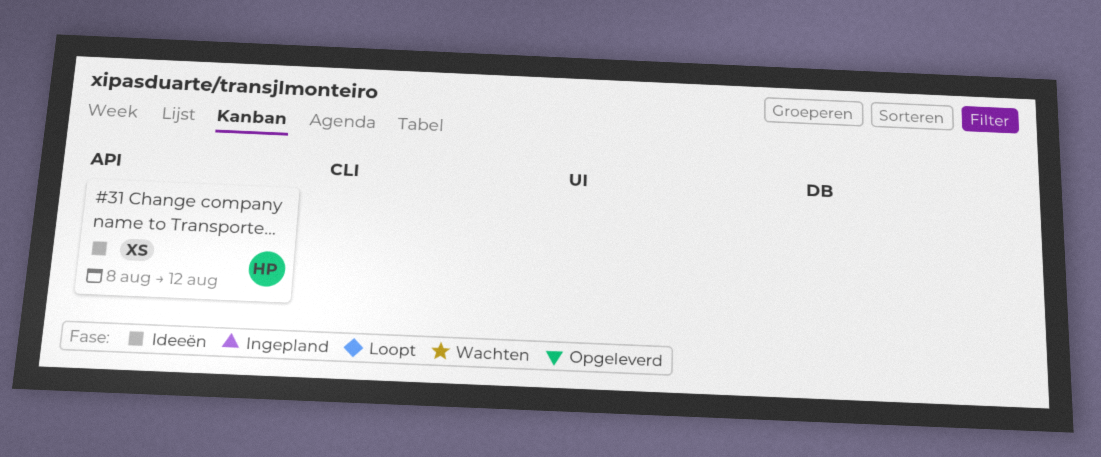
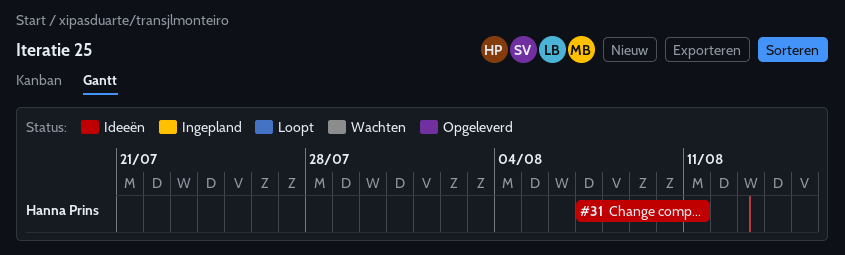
#31, start: Aug 8 -> Aug 7
#31, due: Aug 12 -> Aug 11

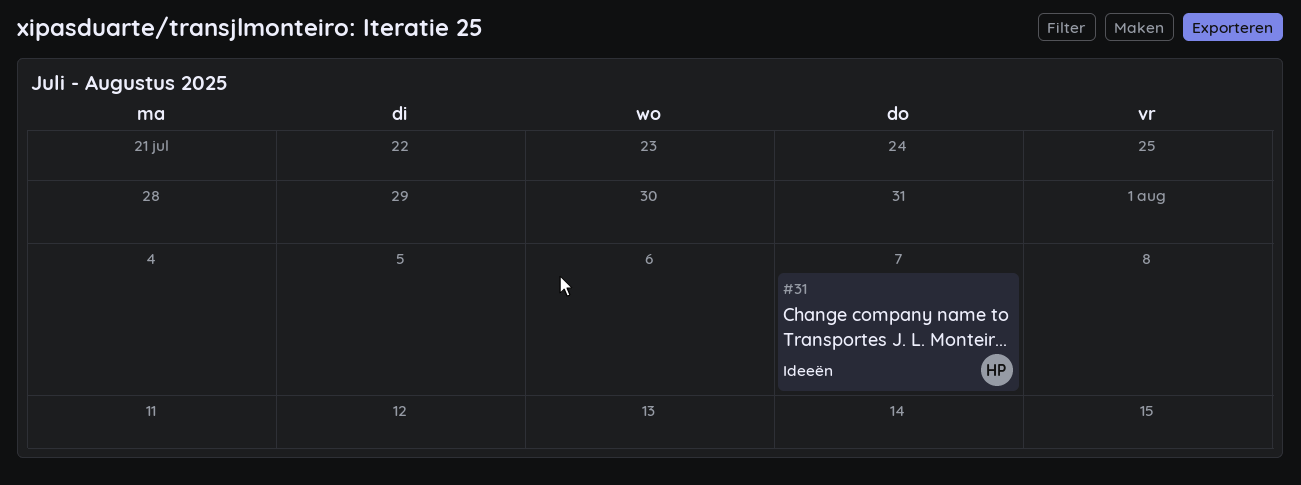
#31, due: Aug 11 -> Aug 7

